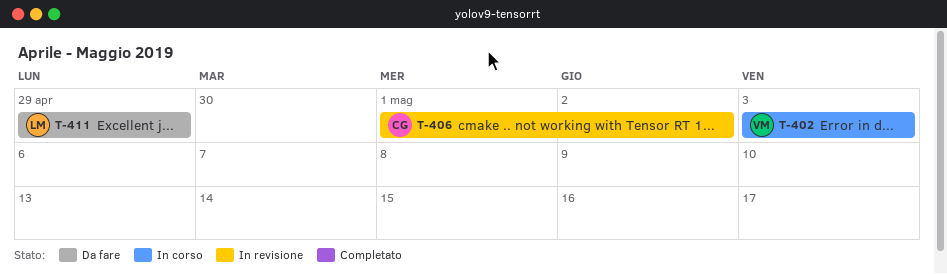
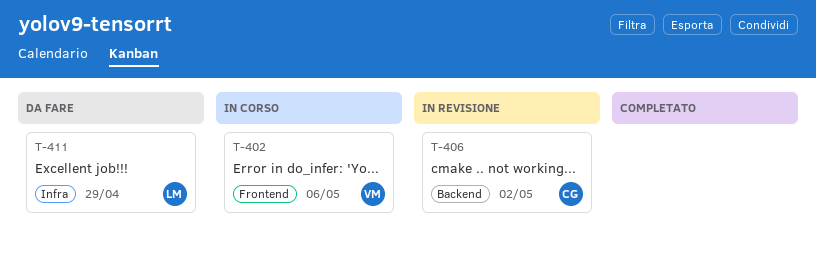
T-402, due: May 3 -> May 6

